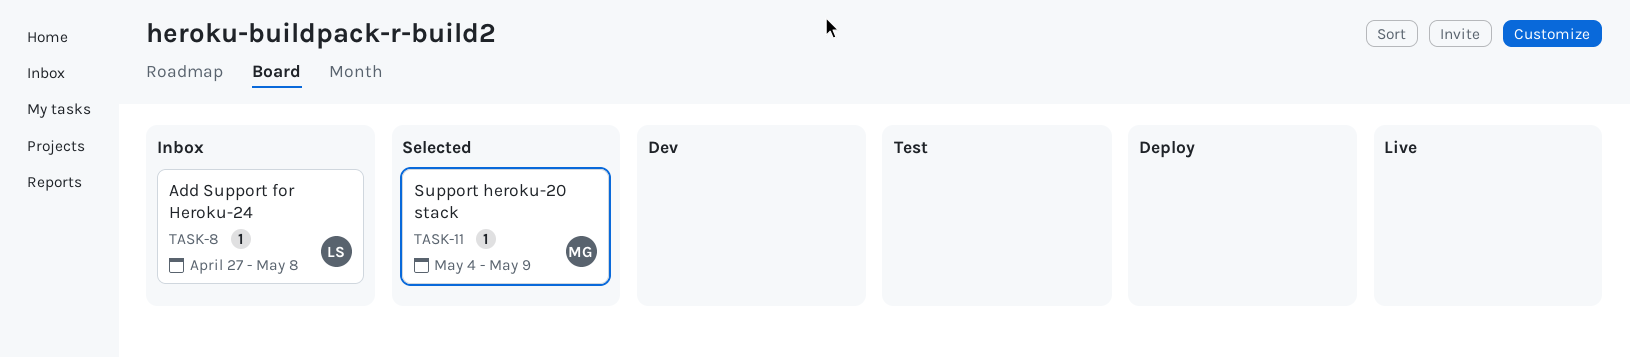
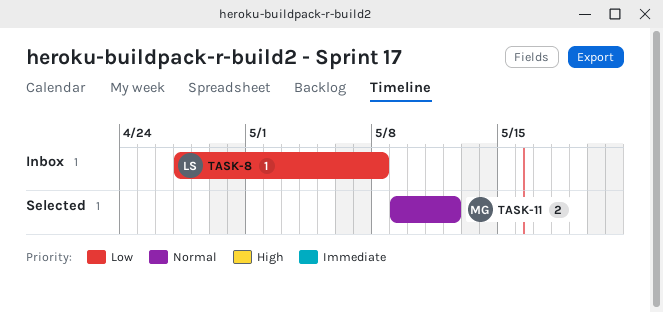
TASK-11, estimate: 1 -> 2
TASK-11, start: May 4 -> May 9
TASK-11, due: May 9 -> May 12

